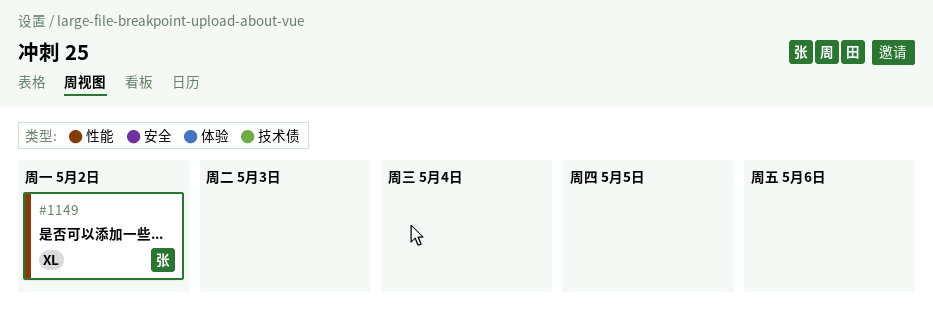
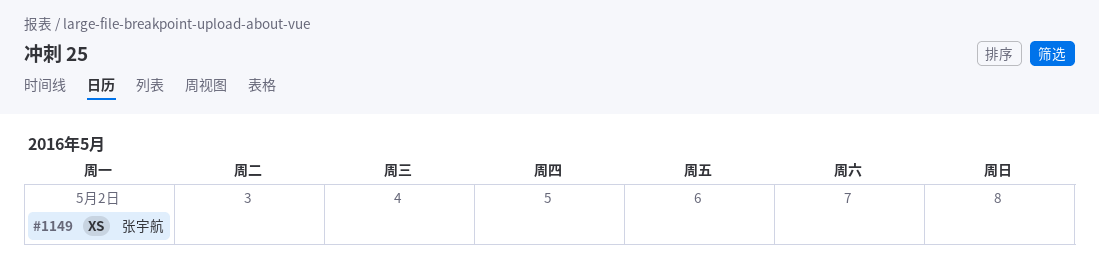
#1149, estimate: XL -> XS

